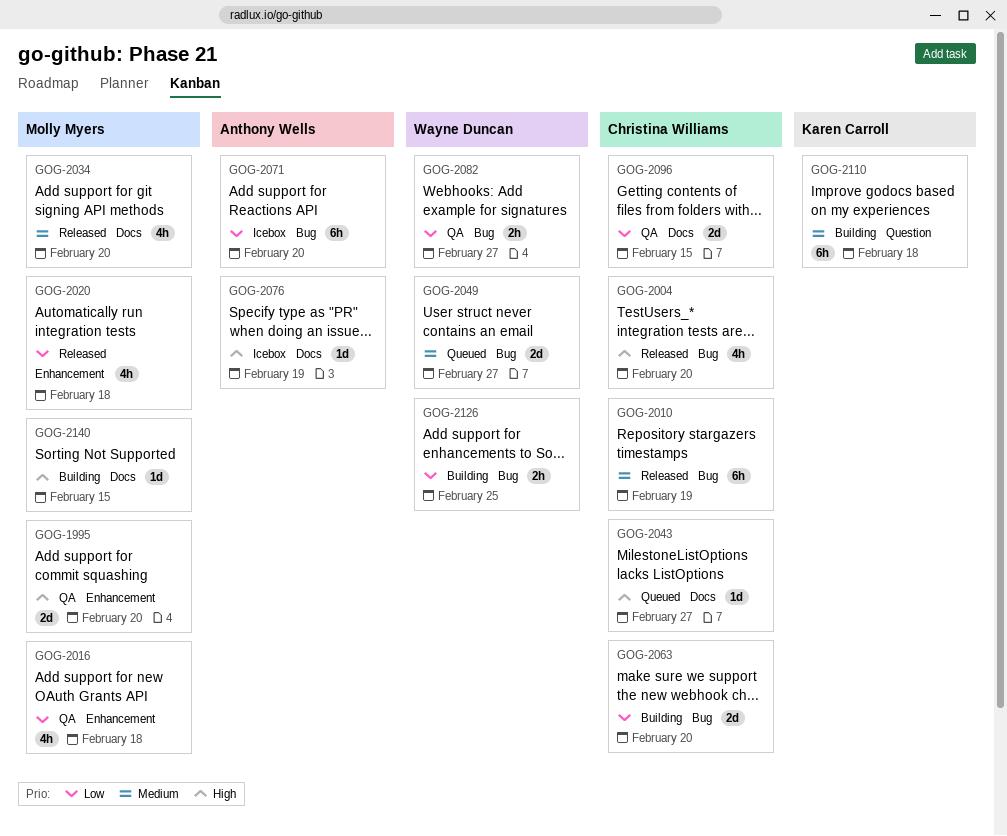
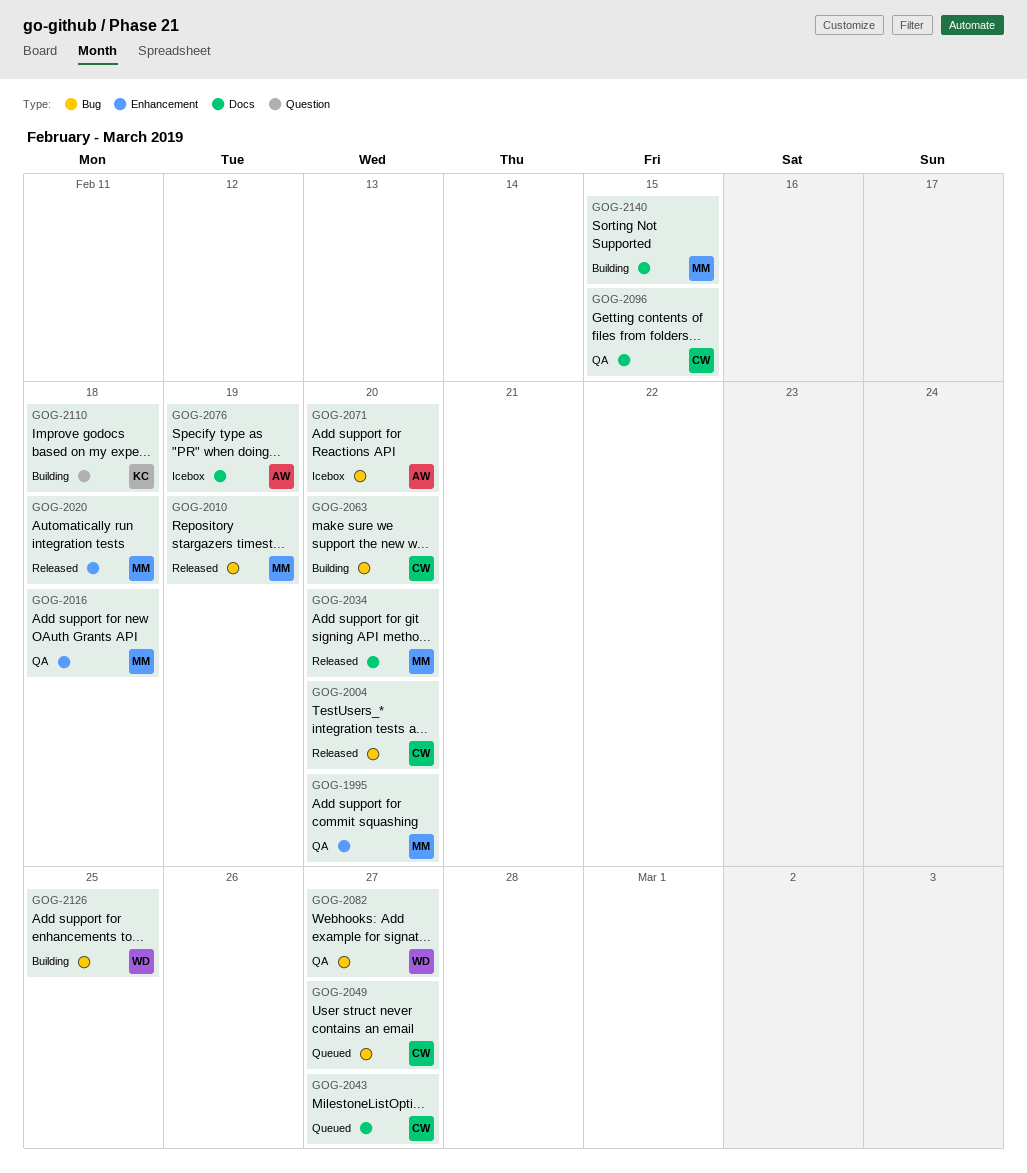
GOG-2010, owner: Christina Williams -> Molly Myers
GOG-2049, owner: Wayne Duncan -> Christina Williams

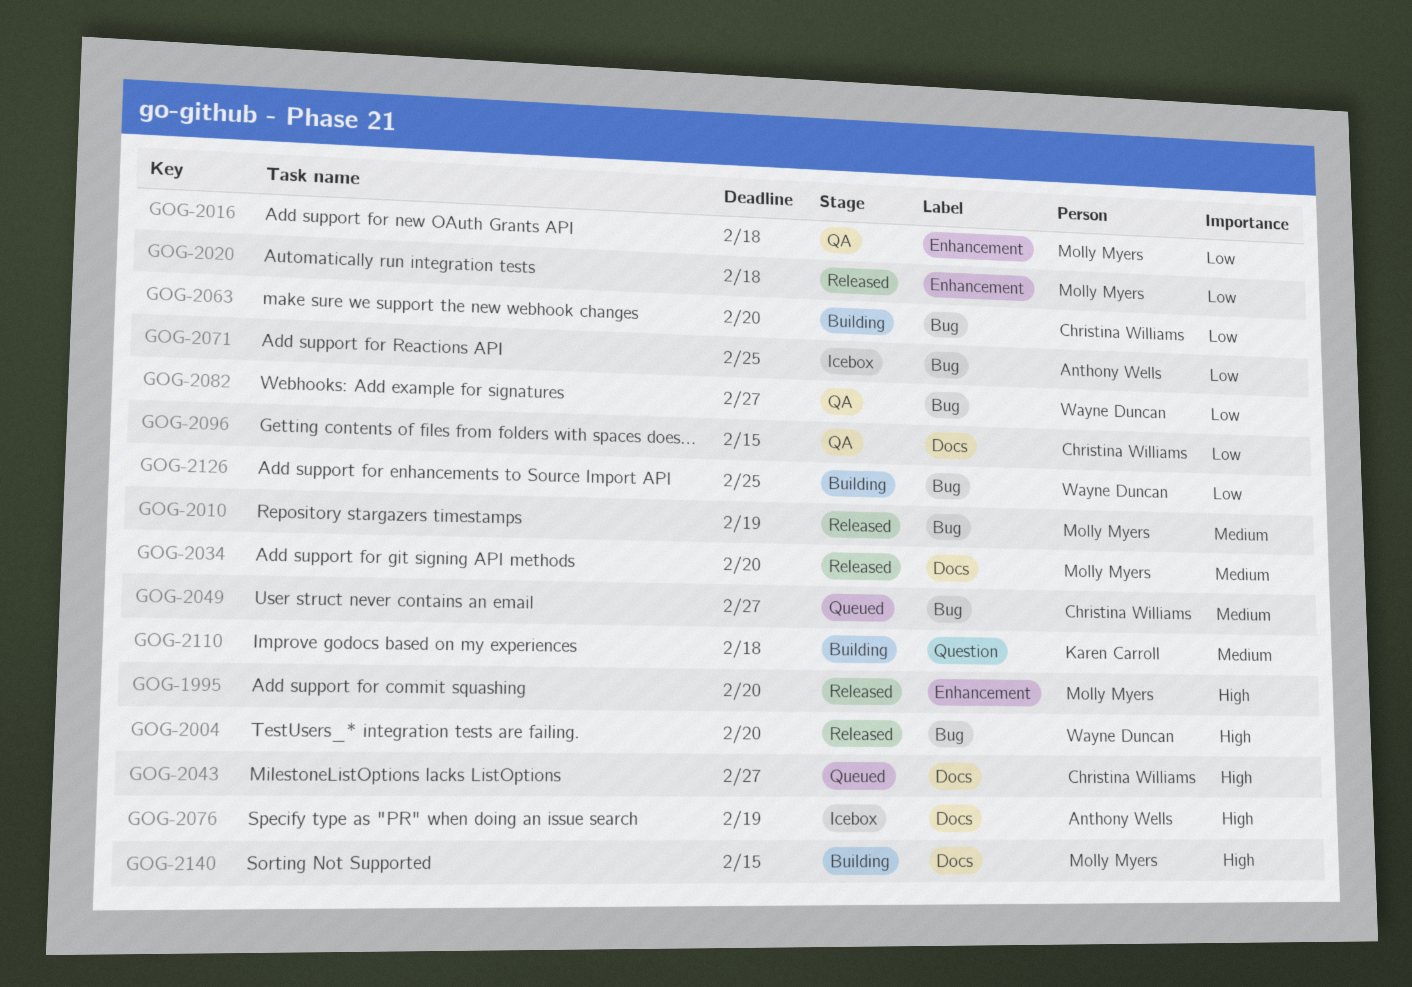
GOG-1995, status: QA -> Released
GOG-2004, owner: Christina Williams -> Wayne Duncan
GOG-2071, due: Feb 20 -> Feb 25

